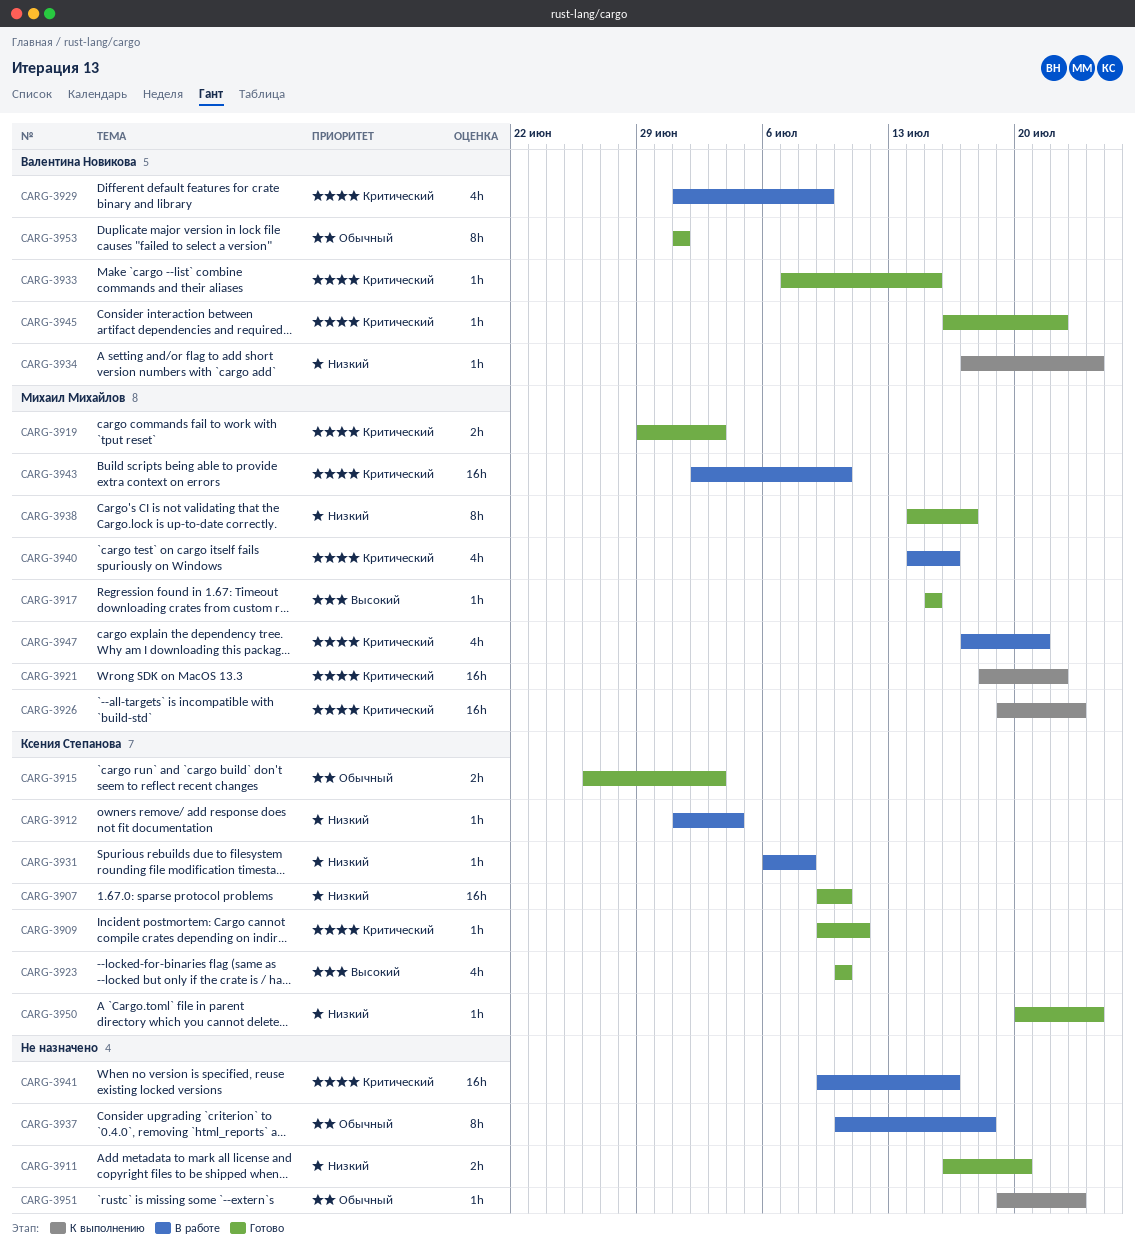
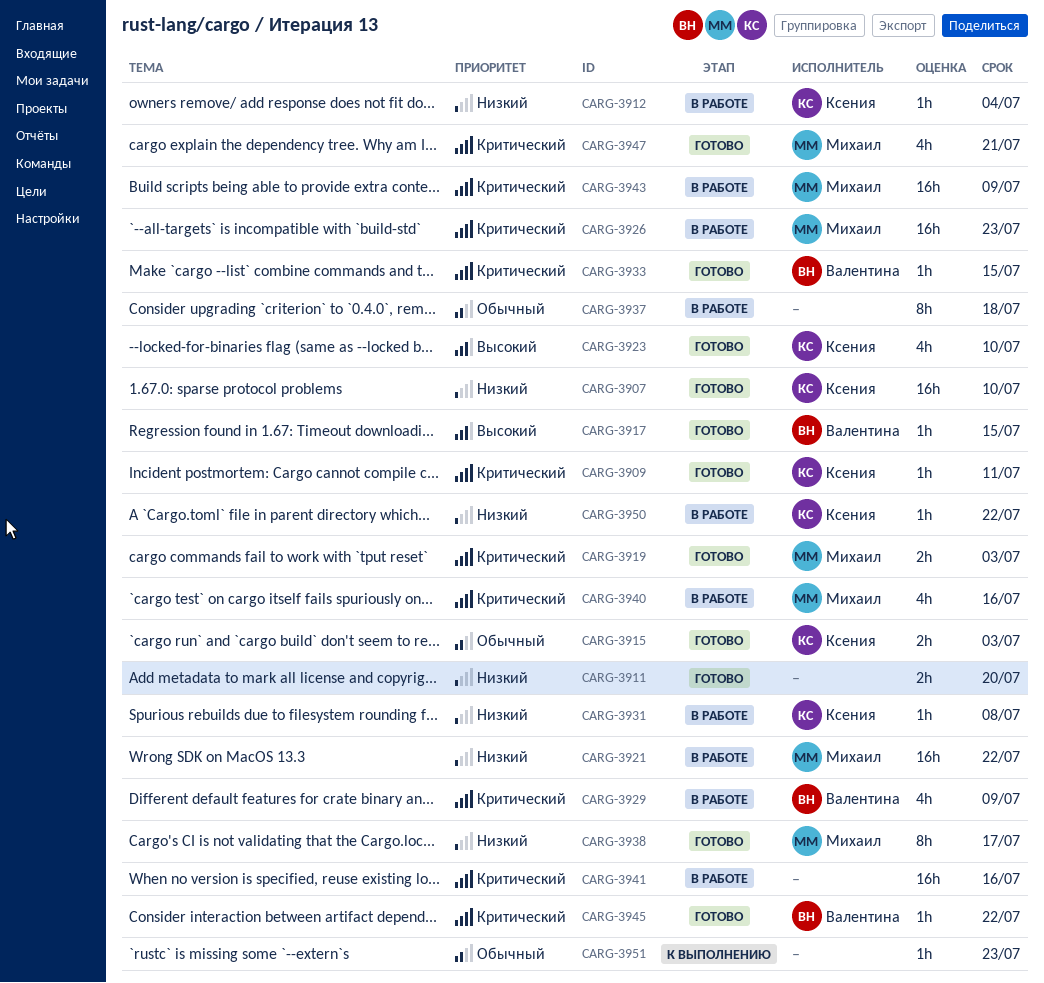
CARG-3917, owner: Михаил Михайлов -> Валентина Новикова
CARG-3921, status: К выполнению -> В работе
CARG-3921, priority: Критический -> Низкий
CARG-3926, status: К выполнению -> В работе
CARG-3934: present -> none
CARG-3943, due: Jul 10 -> Jul 9
CARG-3947, status: В работе -> Готово
CARG-3950, status: Готово -> В работе
CARG-3950, due: Jul 24 -> Jul 22
CARG-3953: present -> none

